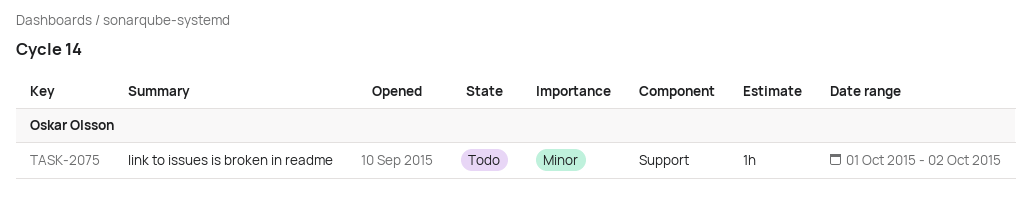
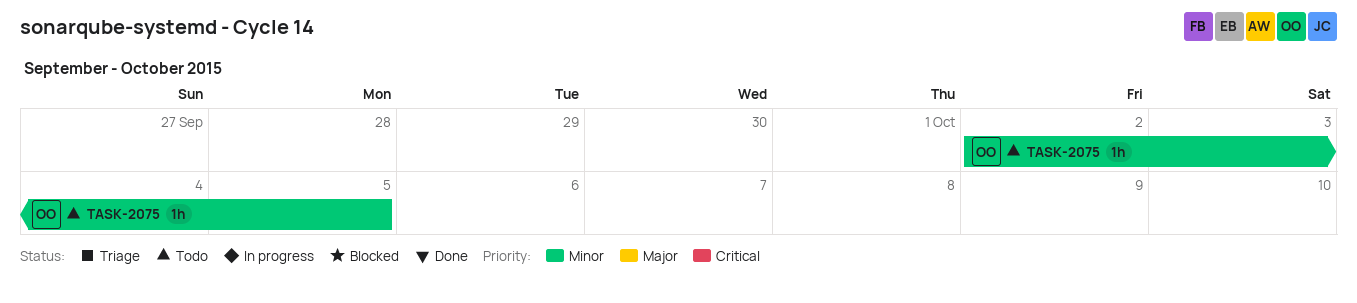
TASK-2075, start: Oct 1 -> Oct 2
TASK-2075, due: Oct 2 -> Oct 5

